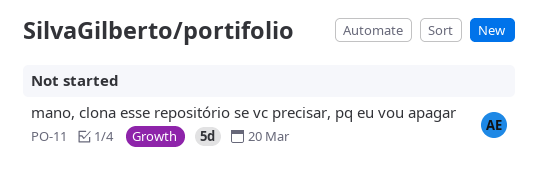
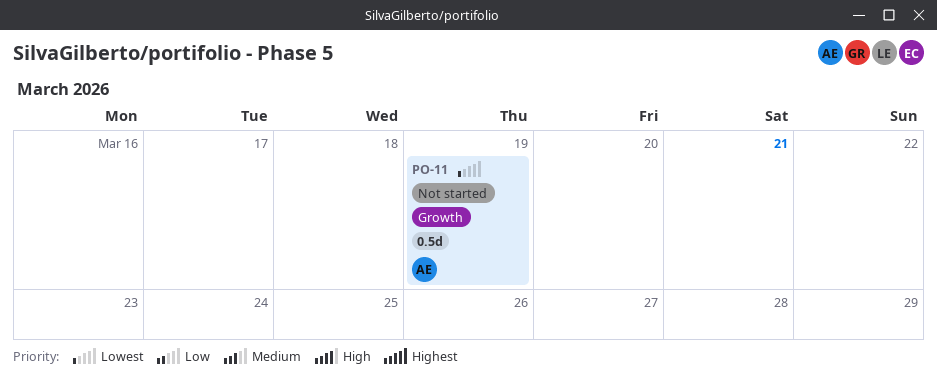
PO-11, estimate: 5d -> 0.5d
PO-11, due: Mar 20 -> Mar 19

